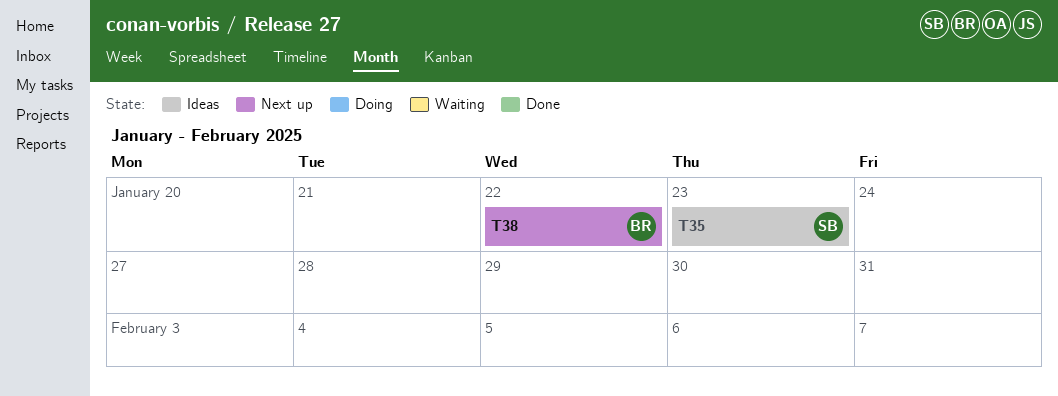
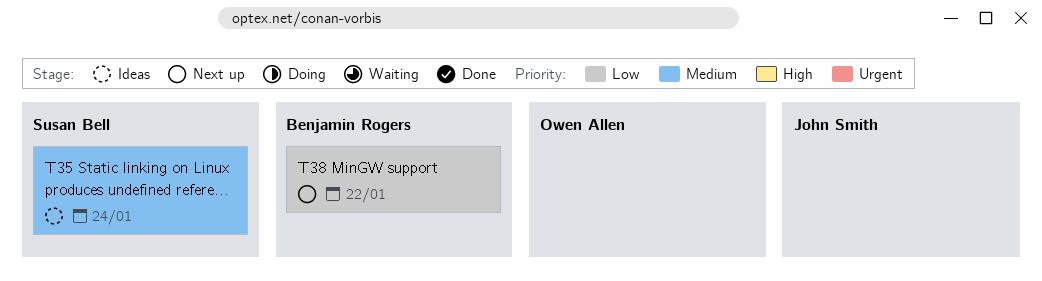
T35, due: Jan 23 -> Jan 24

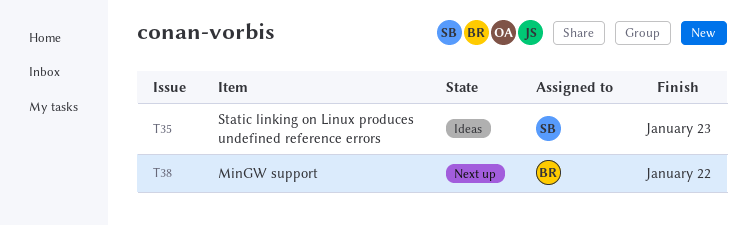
T35, due: Jan 24 -> Jan 23

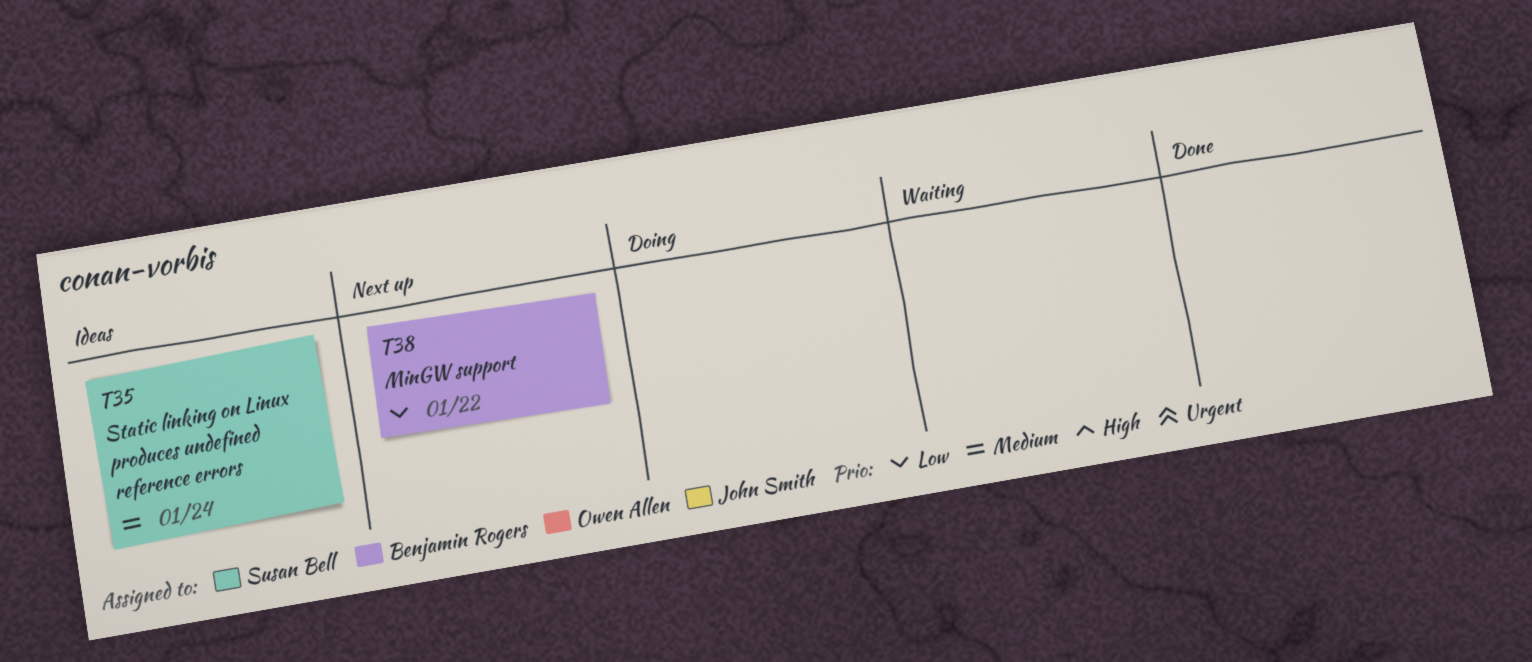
T35, due: Jan 23 -> Jan 24

